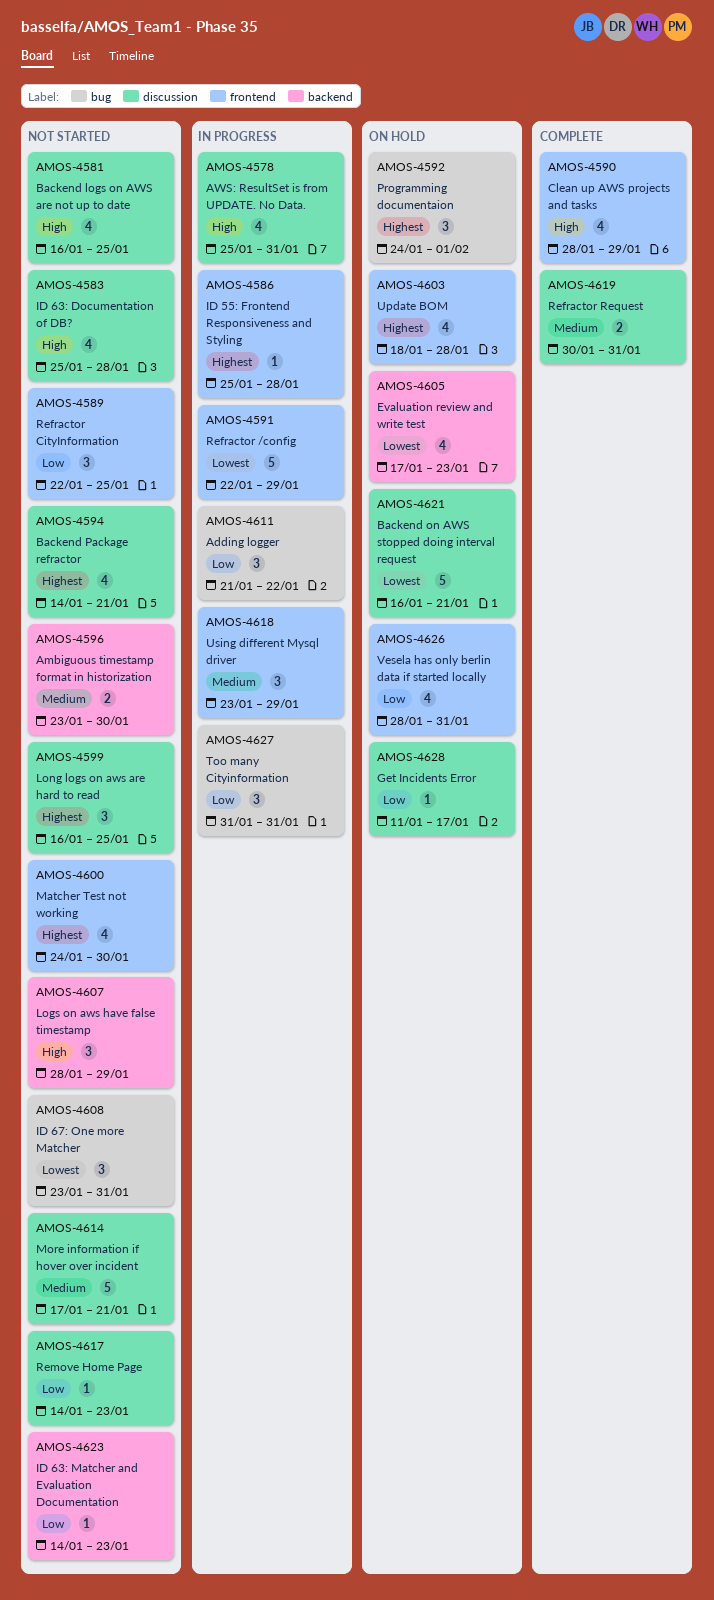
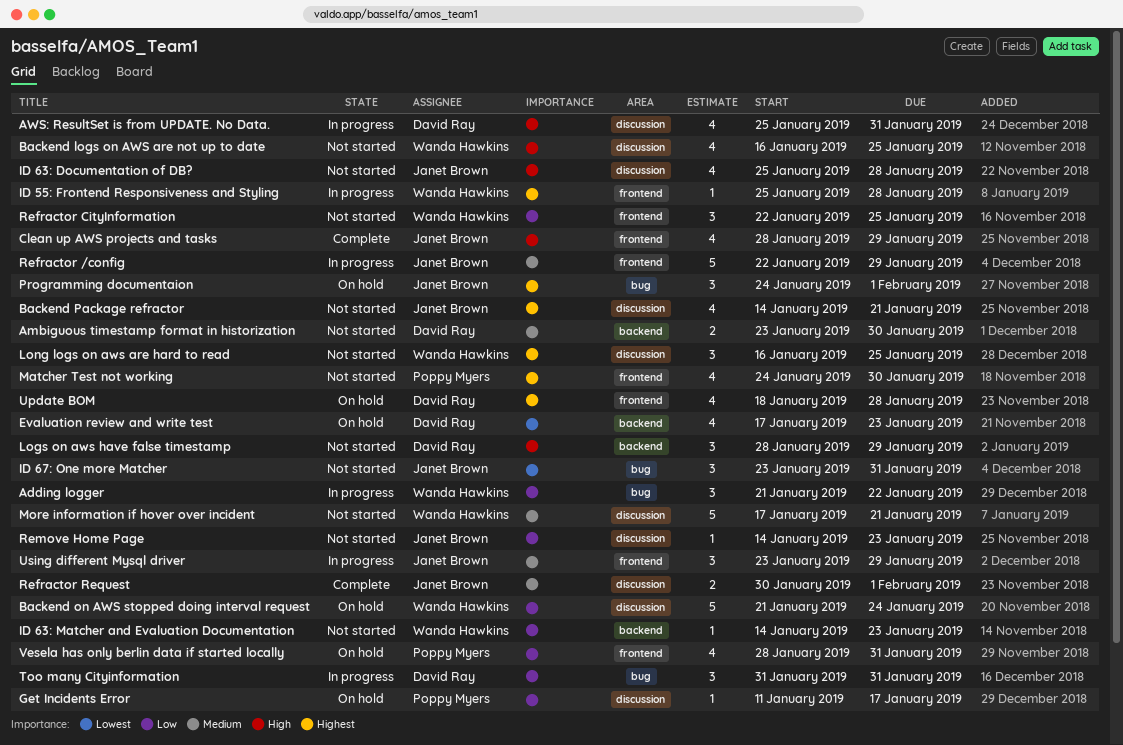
Backend on AWS stopped doing interval request, priority: Lowest -> Low
Backend on AWS stopped doing interval request, start: Jan 16 -> Jan 21
Backend on AWS stopped doing interval request, due: Jan 21 -> Jan 24
Refractor /config, priority: Lowest -> Medium
Refractor Request, due: Jan 31 -> Feb 1

